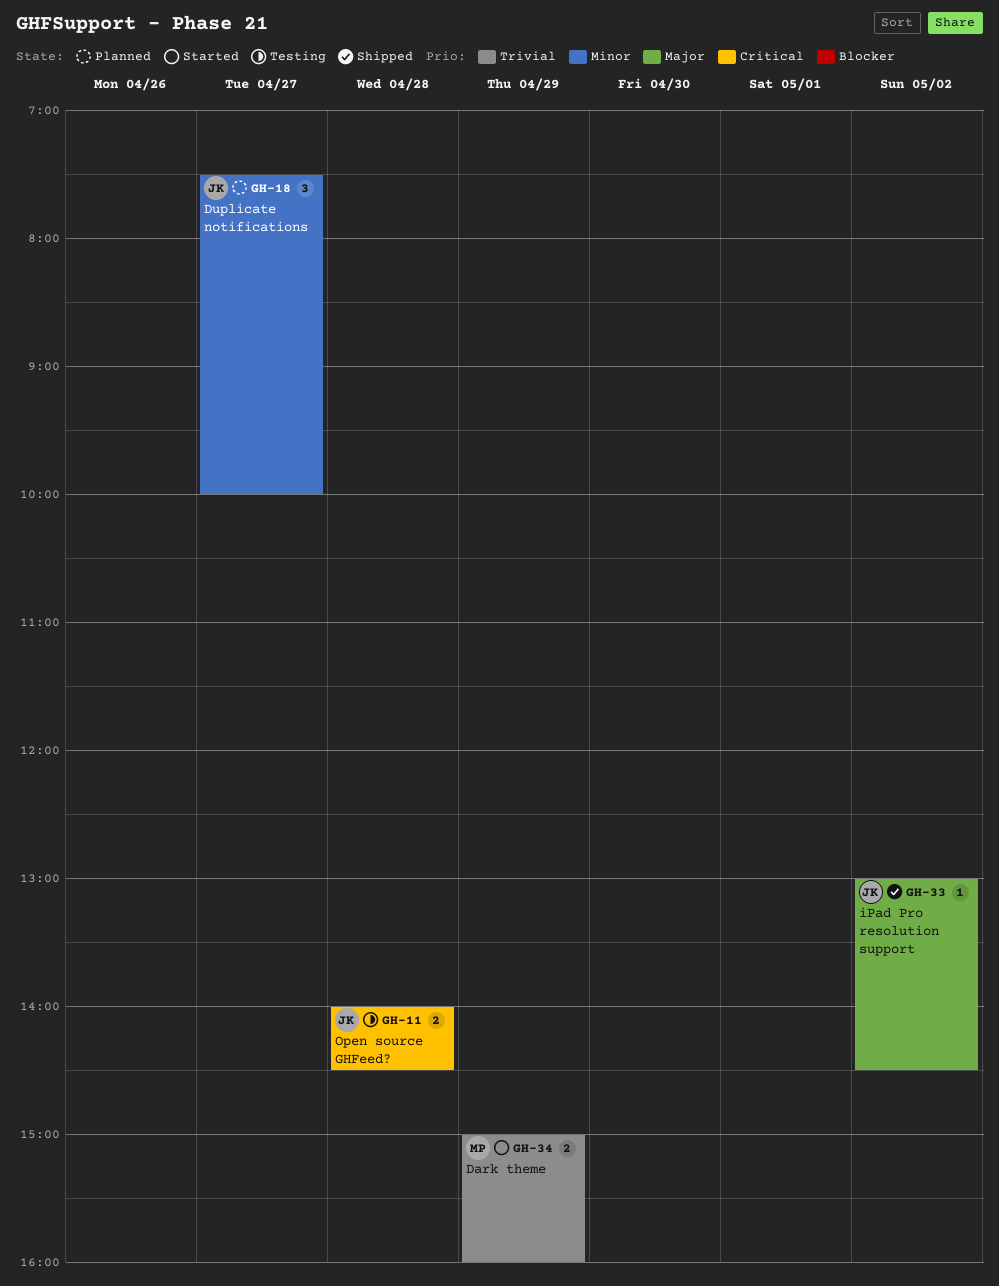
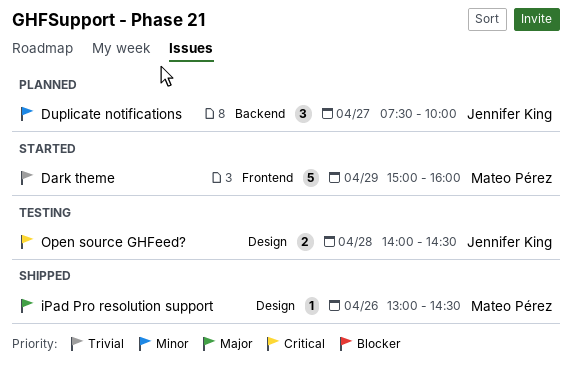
Dark theme, estimate: 2 -> 5
iPad Pro resolution support, owner: Jennifer King -> Mateo Pérez
iPad Pro resolution support, day: May 2 -> Apr 26

